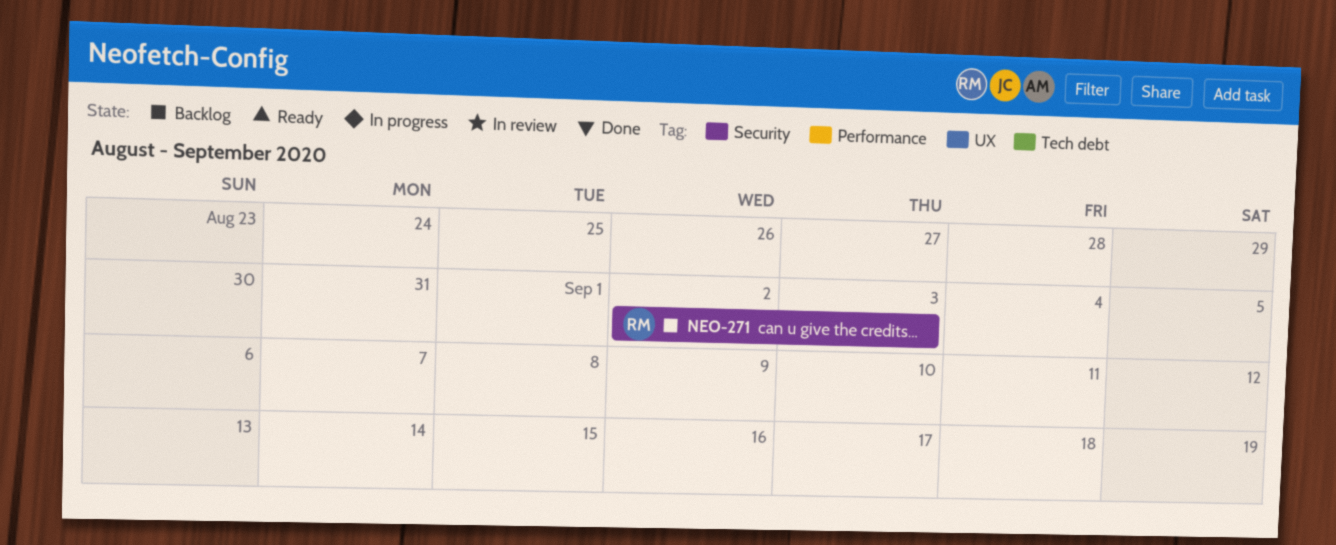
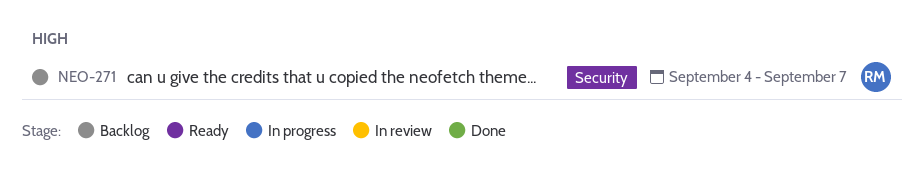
NEO-271, start: Sep 2 -> Sep 4
NEO-271, due: Sep 3 -> Sep 7

